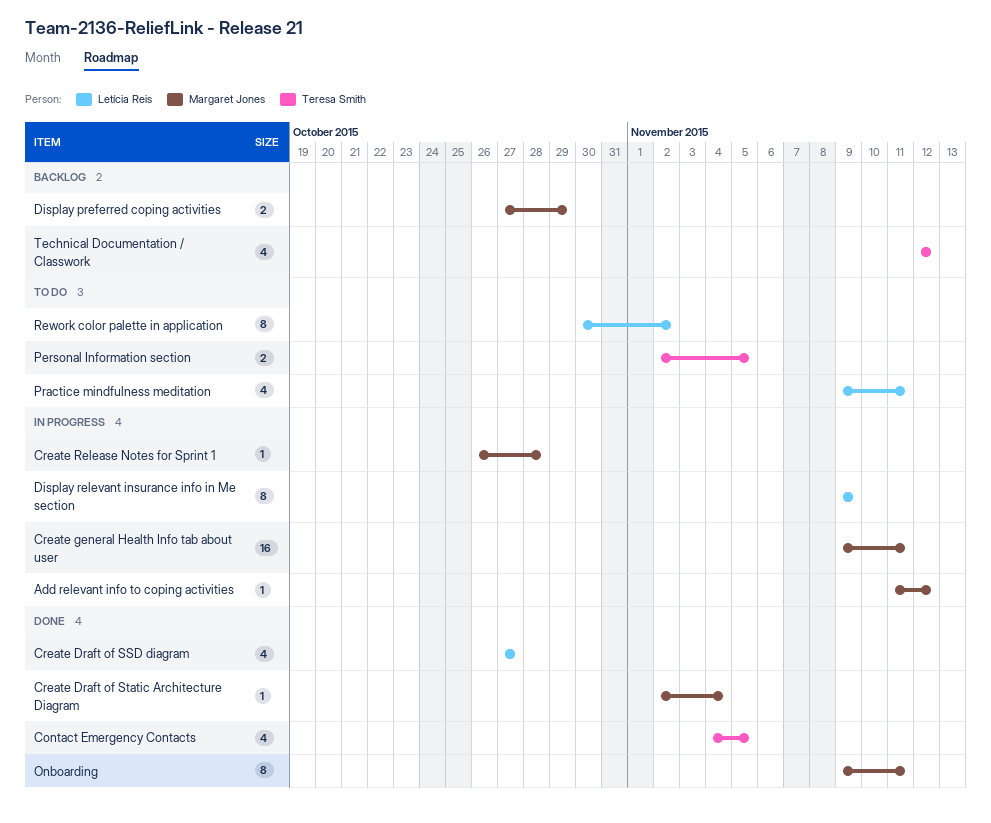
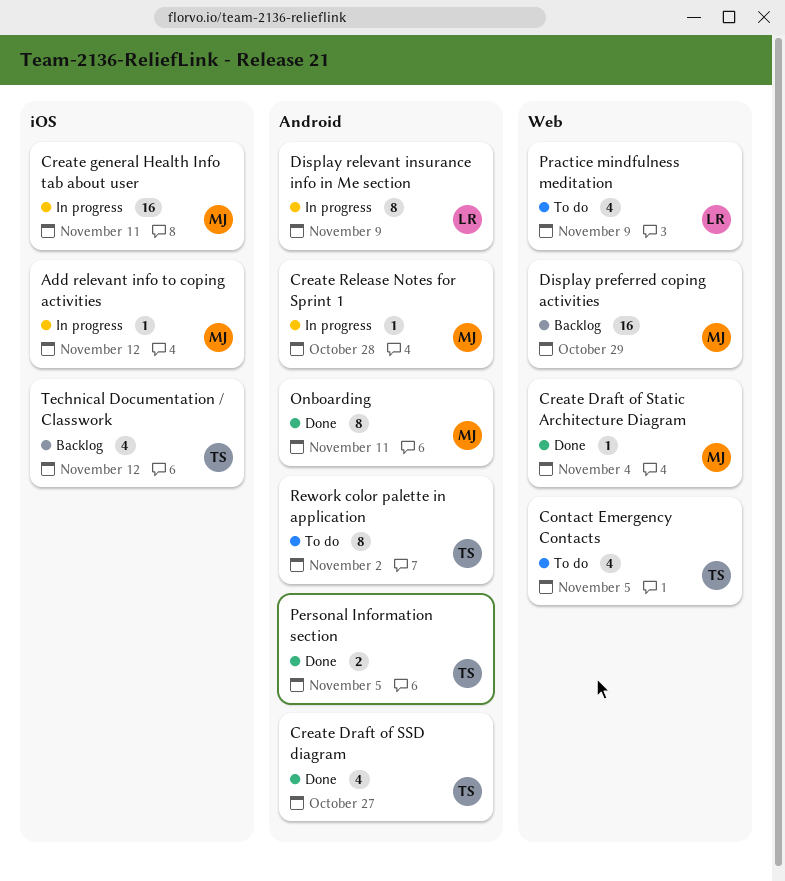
Contact Emergency Contacts, status: Done -> To do
Create Draft of SSD diagram, owner: Letícia Reis -> Teresa Smith
Display preferred coping activities, estimate: 2 -> 16
Personal Information section, status: To do -> Done
Practice mindfulness meditation, due: Nov 11 -> Nov 9
Rework color palette in application, owner: Letícia Reis -> Teresa Smith

